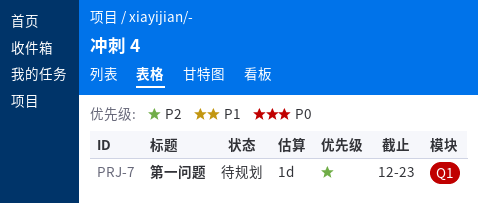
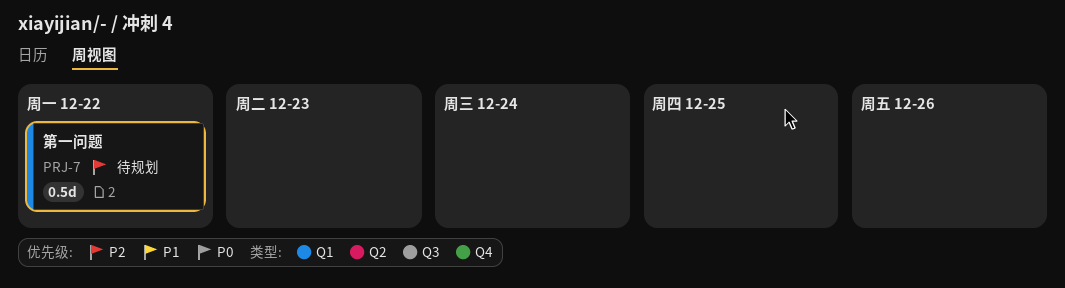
PRJ-7, estimate: 1d -> 0.5d
PRJ-7, due: Dec 23 -> Dec 22

